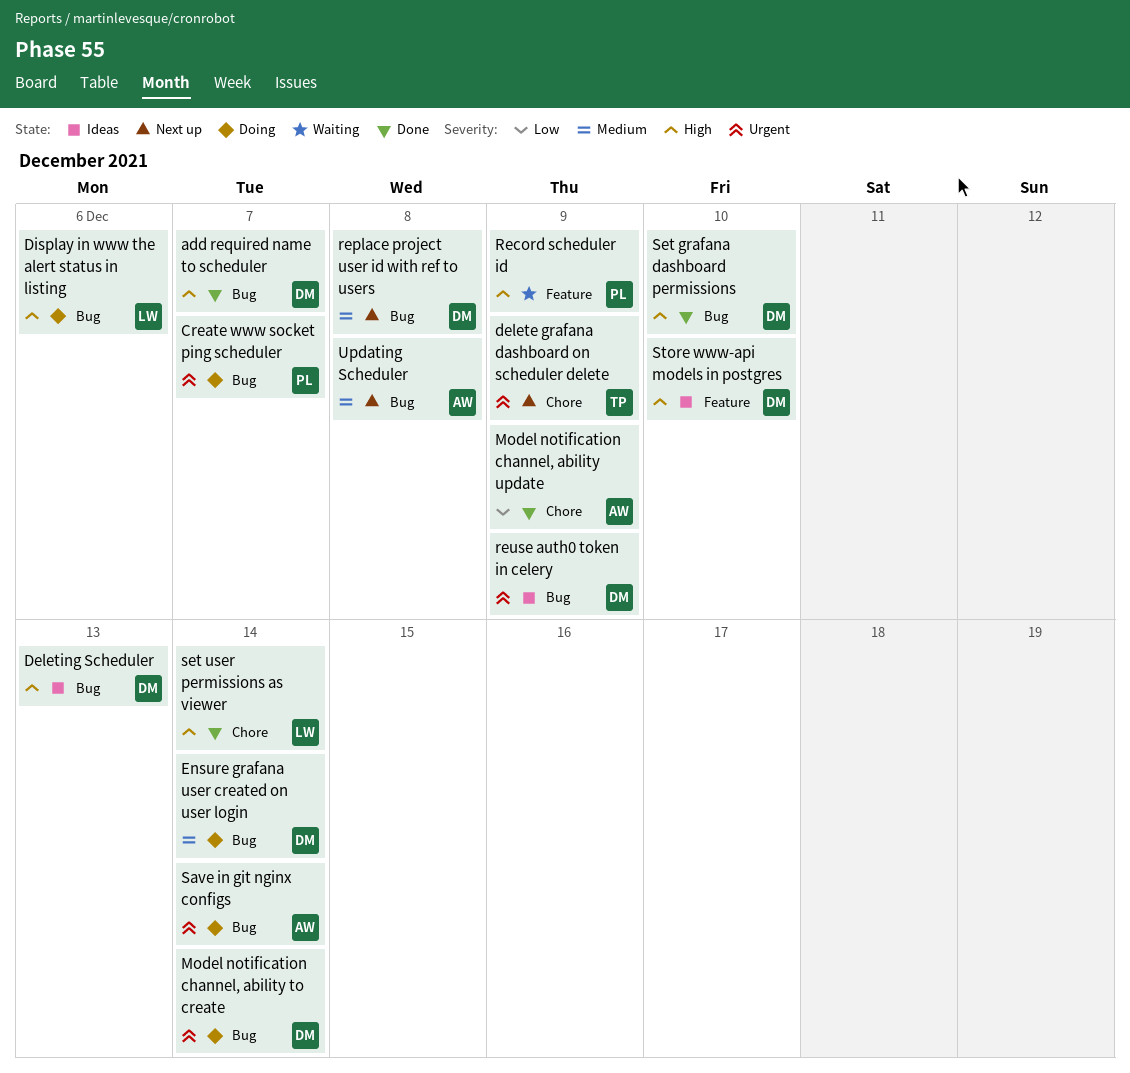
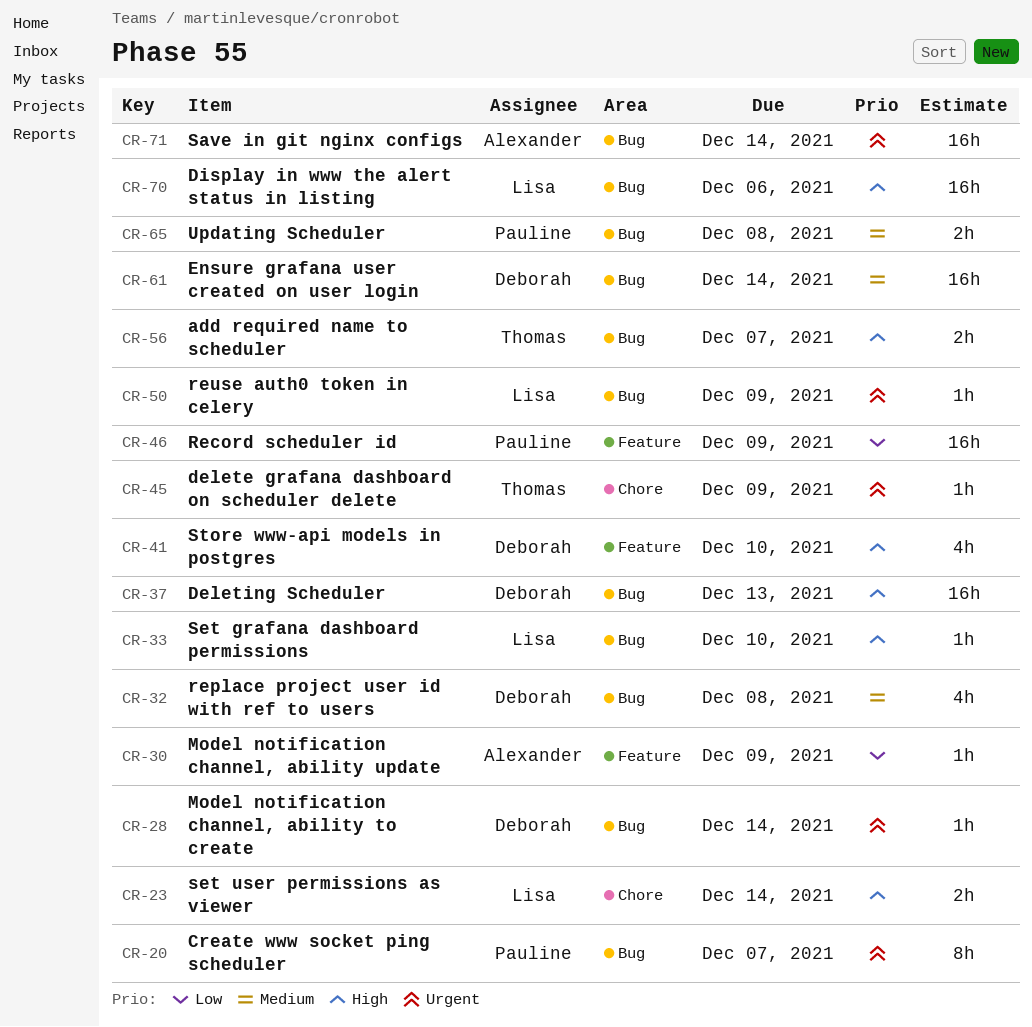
add required name to scheduler, owner: Deborah -> Thomas
Model notification channel, ability update, label: Chore -> Feature
Record scheduler id, priority: High -> Low
reuse auth0 token in celery, owner: Deborah -> Lisa
Set grafana dashboard permissions, owner: Deborah -> Lisa
Updating Scheduler, owner: Alexander -> Pauline

